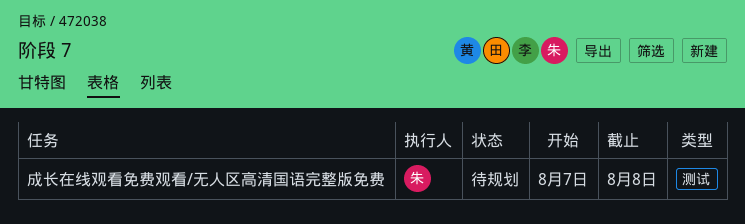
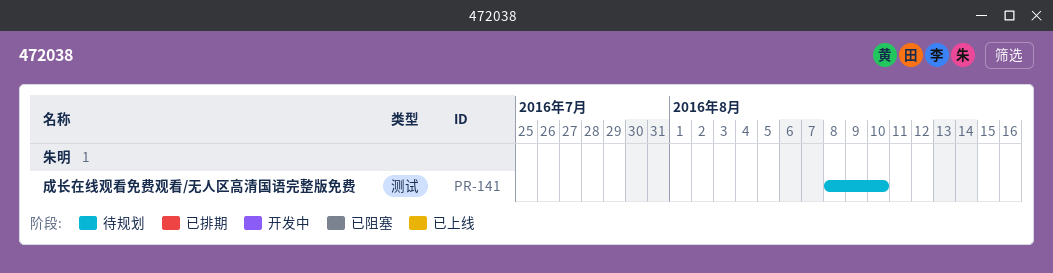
成长在线观看免费观看/无人区高清国语完整版免费, start: Aug 7 -> Aug 8
成长在线观看免费观看/无人区高清国语完整版免费, due: Aug 8 -> Aug 10

